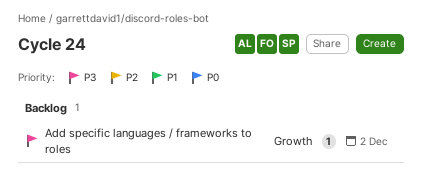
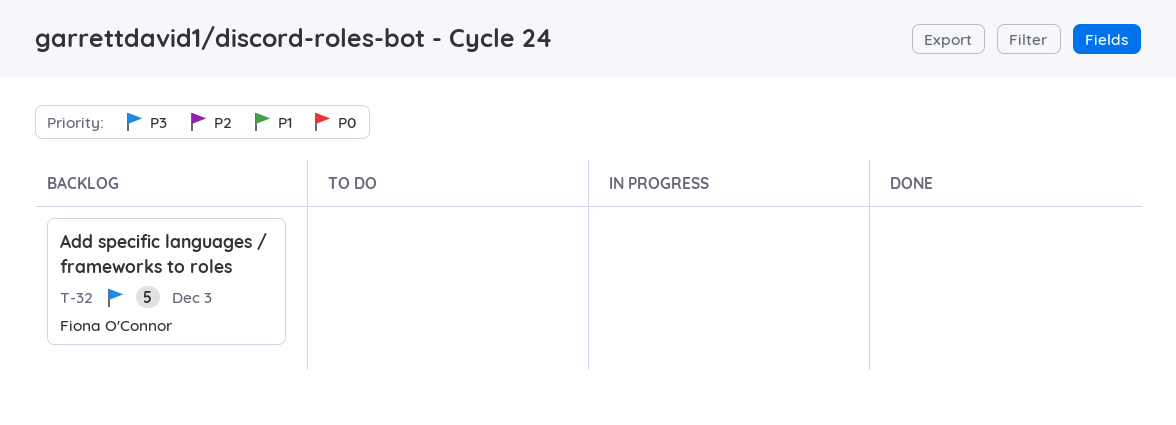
Add specific languages / frameworks to roles, estimate: 1 -> 5
Add specific languages / frameworks to roles, due: Dec 2 -> Dec 3

